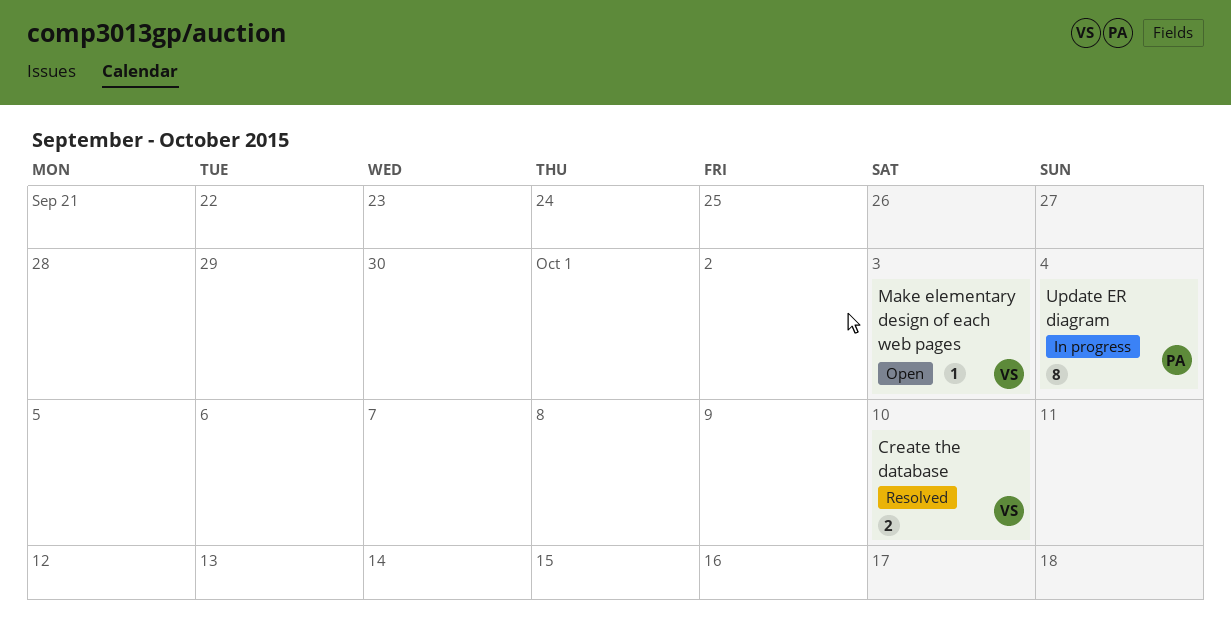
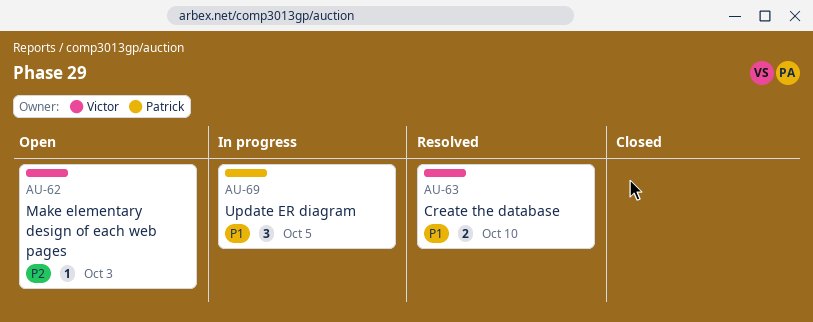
Update ER diagram, estimate: 8 -> 3
Update ER diagram, due: Oct 4 -> Oct 5

